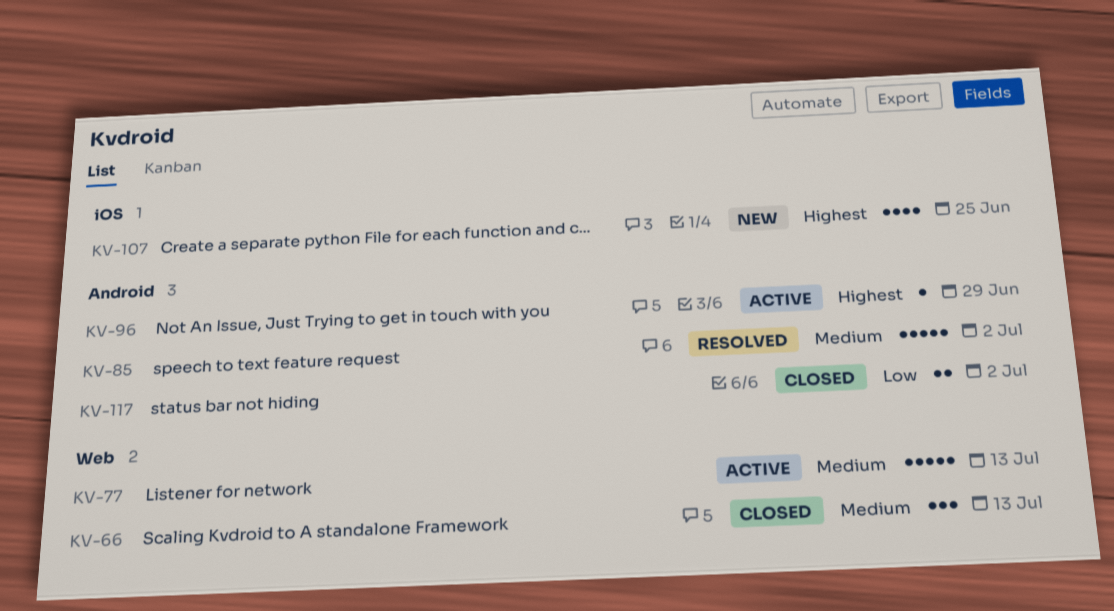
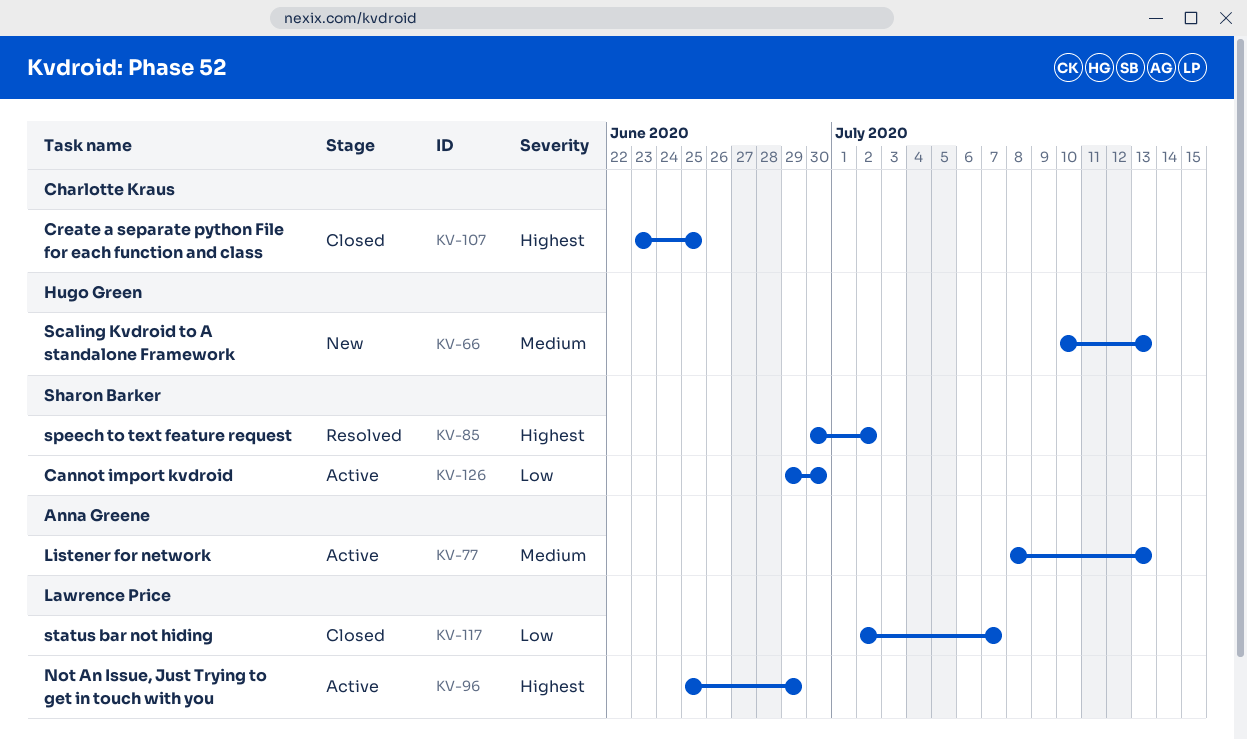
KV-66, status: Closed -> New
KV-85, priority: Medium -> Highest
KV-107, status: New -> Closed
KV-117, due: Jul 2 -> Jul 7
KV-126: none -> present

